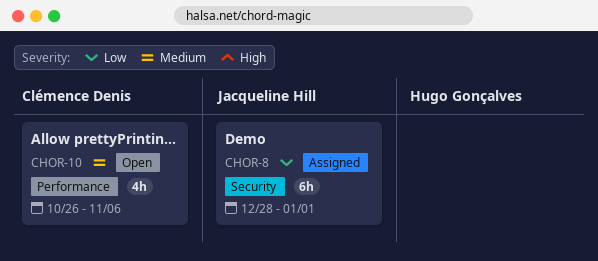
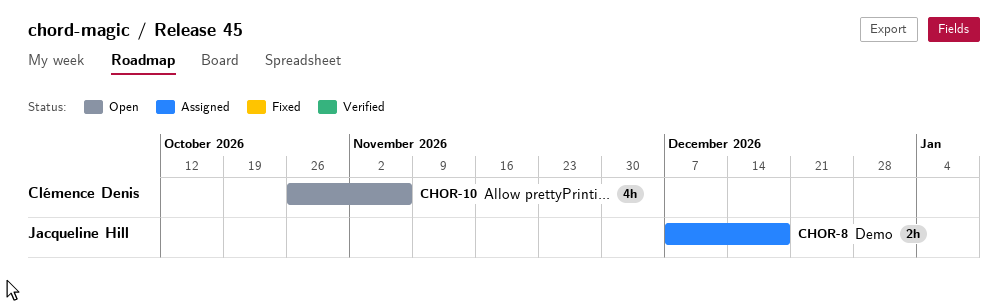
CHOR-8, estimate: 6h -> 2h
CHOR-8, start: Dec 28 -> Dec 7
CHOR-8, due: Jan 1 -> Dec 18

